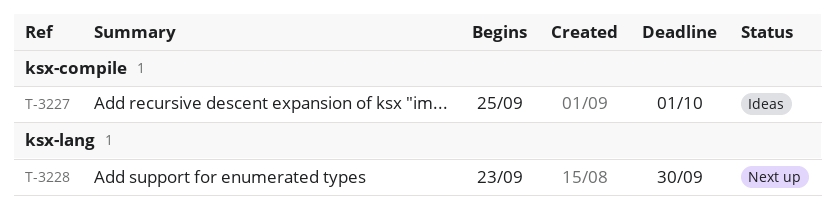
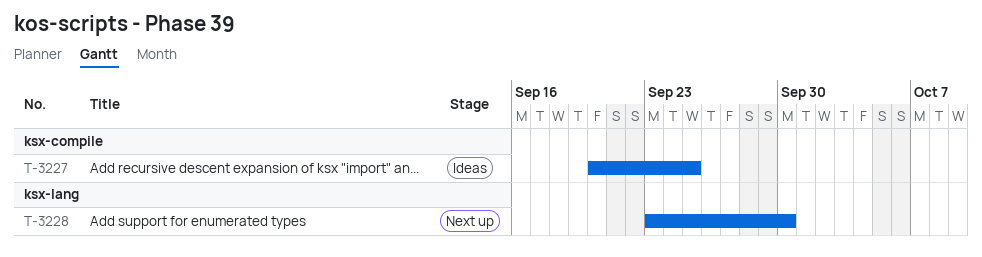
T-3227, start: Sep 25 -> Sep 20
T-3227, due: Oct 1 -> Sep 25

